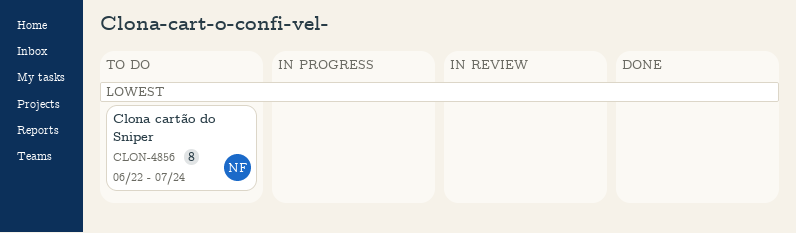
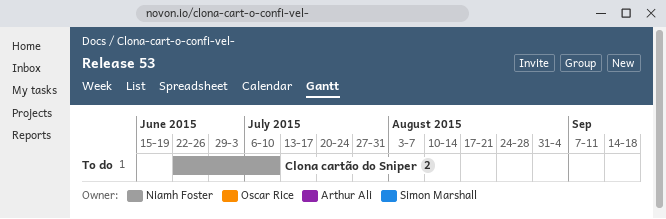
Clona cartão do Sniper, estimate: 8 -> 2
Clona cartão do Sniper, due: Jul 24 -> Jul 10

